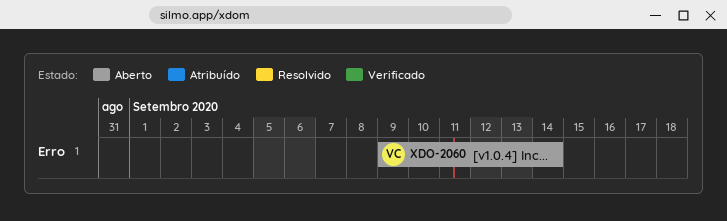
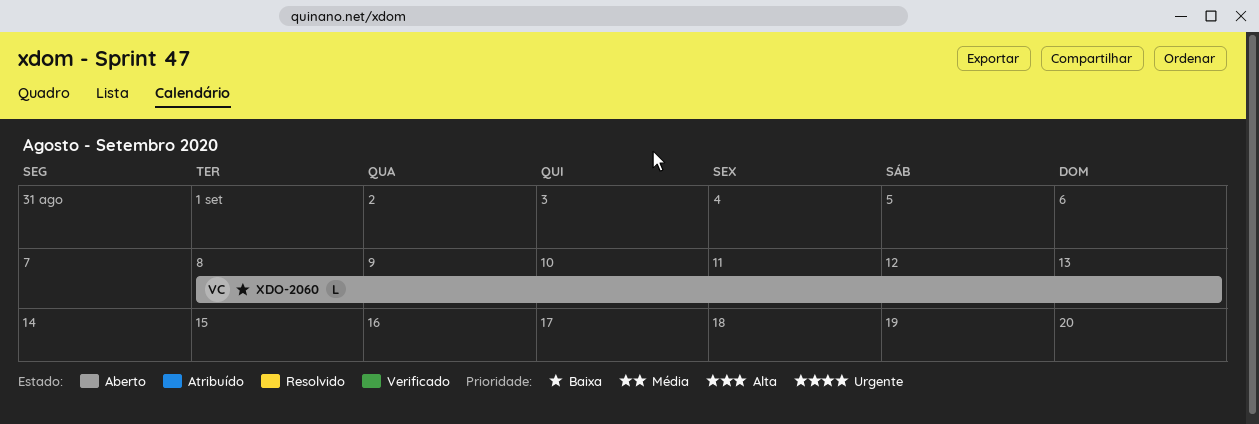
XDO-2060, start: Sep 9 -> Sep 8
XDO-2060, due: Sep 14 -> Sep 13

